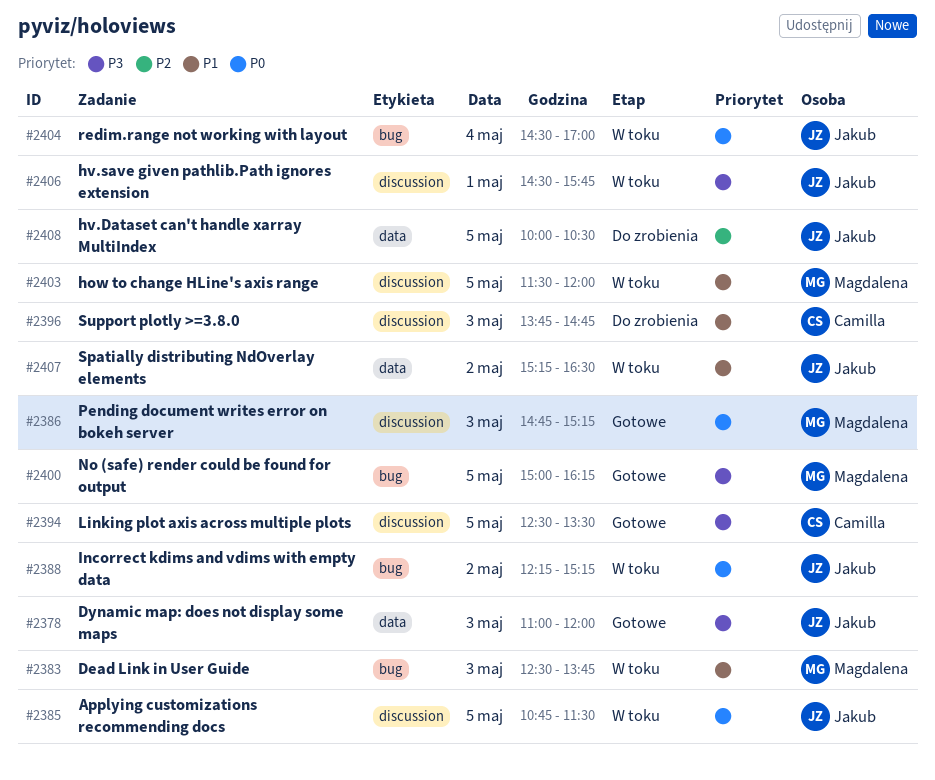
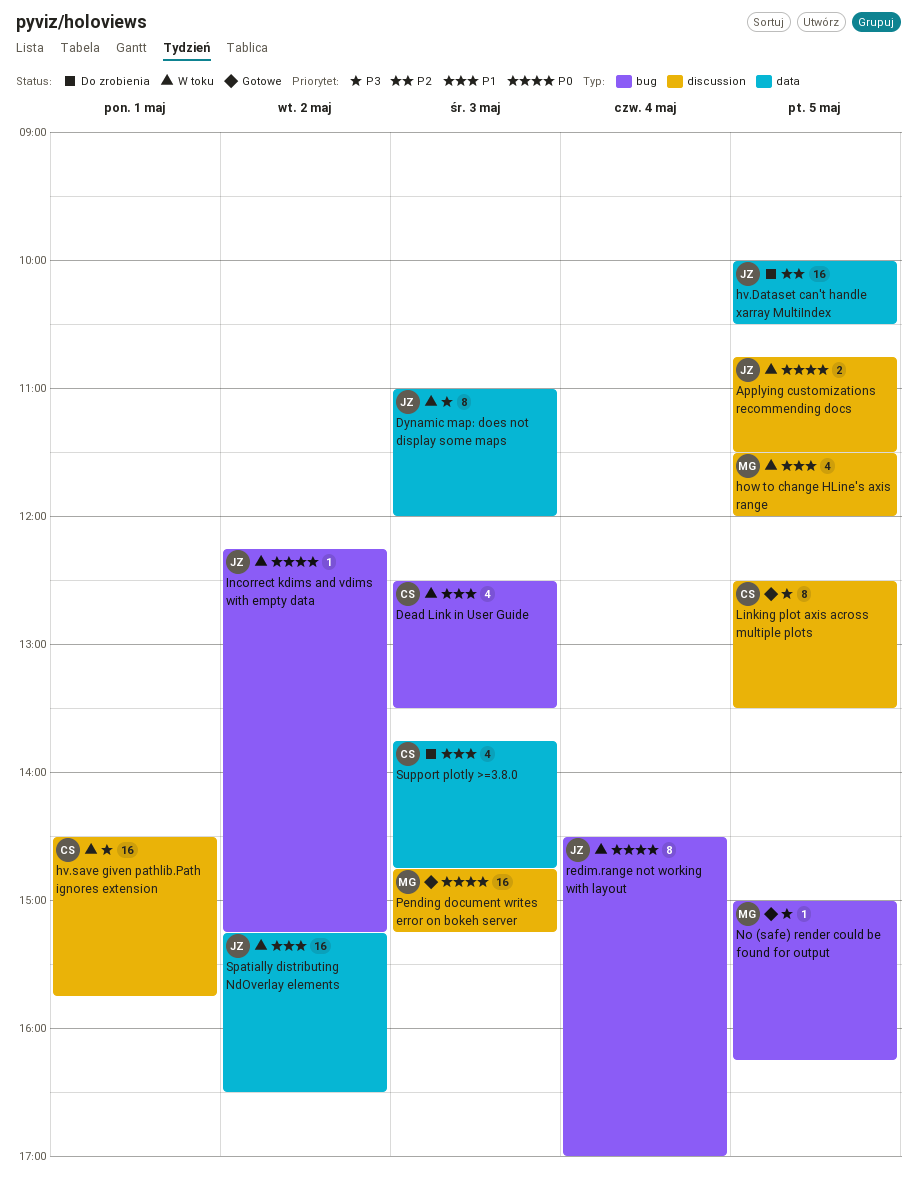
Dead Link in User Guide, owner: Magdalena -> Camilla
Dead Link in User Guide, ends: 13:45 -> 13:30
Dynamic map: does not display some maps, status: Gotowe -> W toku
hv.save given pathlib.Path ignores extension, owner: Jakub -> Camilla
Support plotly >=3.8.0, label: discussion -> data

